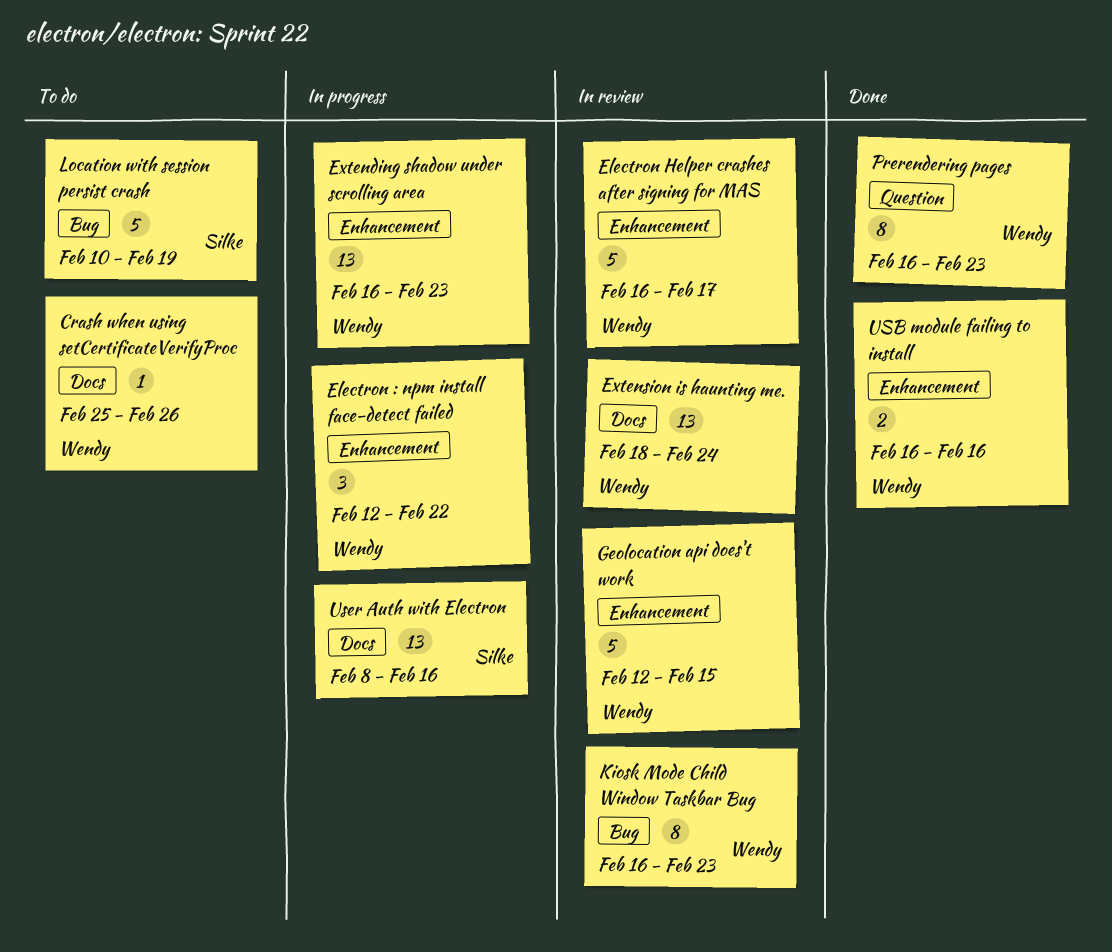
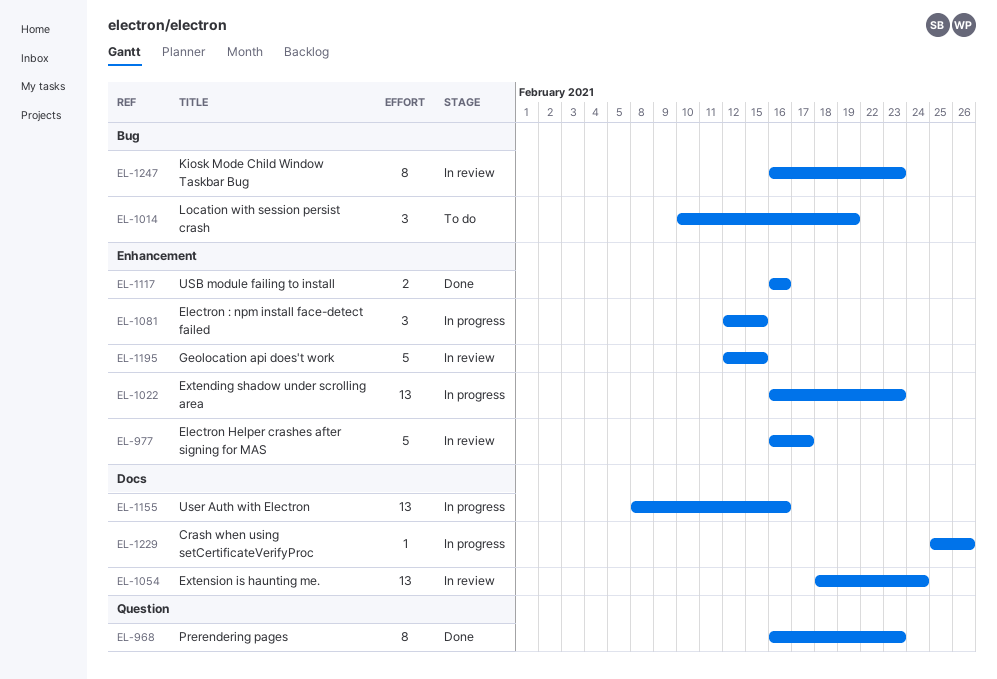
Crash when using setCertificateVerifyProc, status: To do -> In progress
Electron : npm install face-detect failed, due: Feb 22 -> Feb 15
Location with session persist crash, estimate: 5 -> 3

